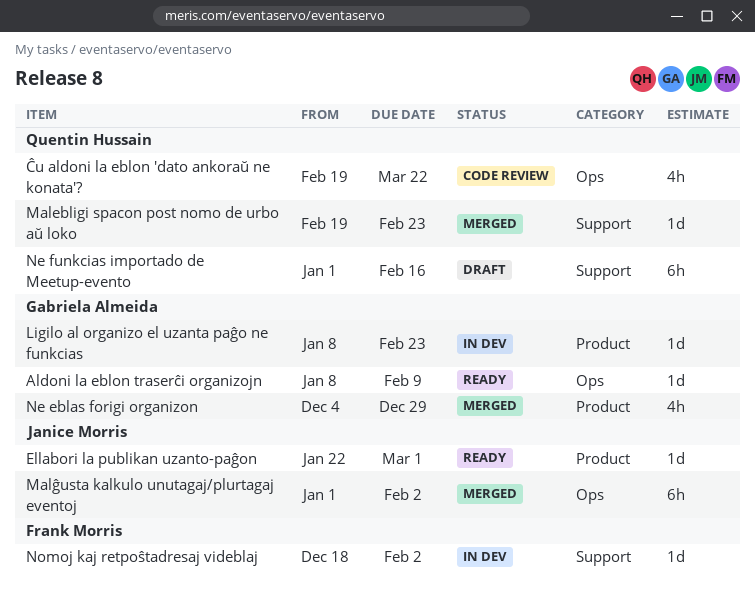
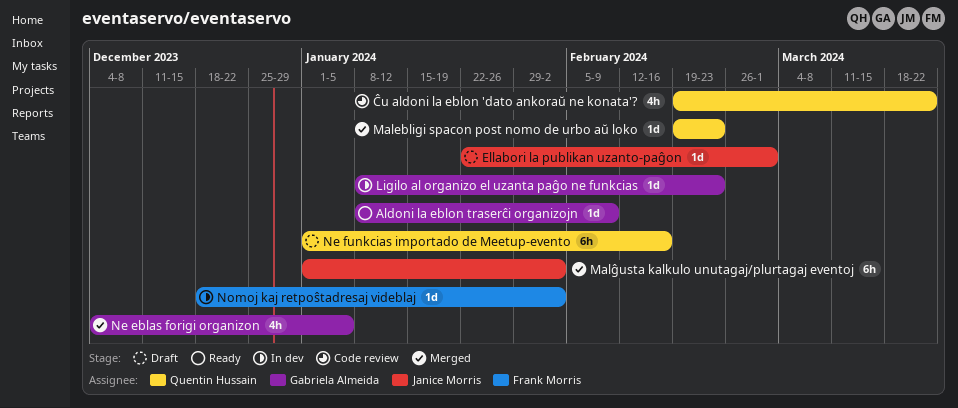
Ellabori la publikan uzanto-paĝon, status: Ready -> Draft
Ne eblas forigi organizon, due: Dec 29 -> Jan 5

